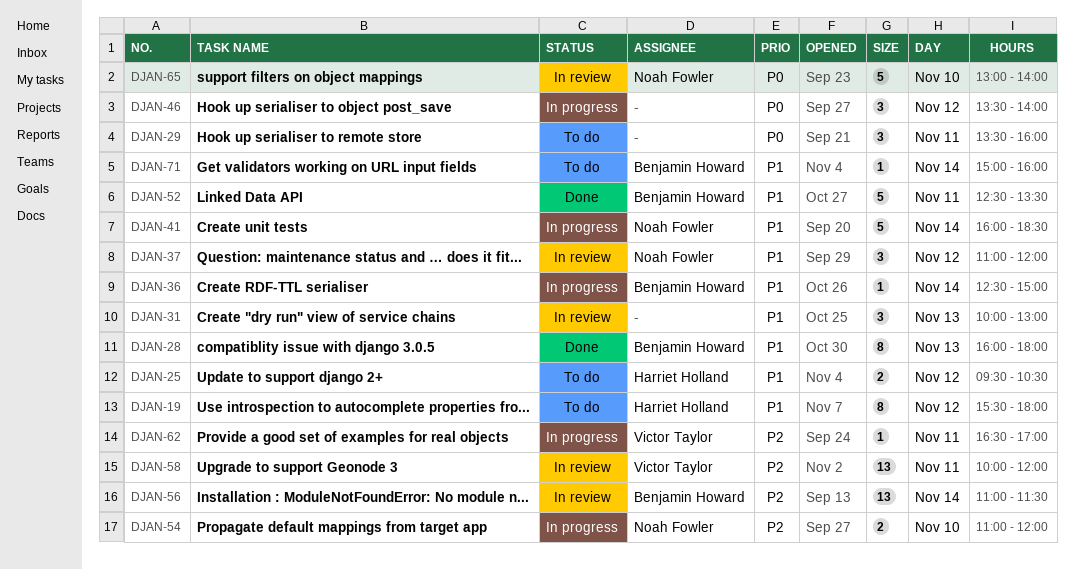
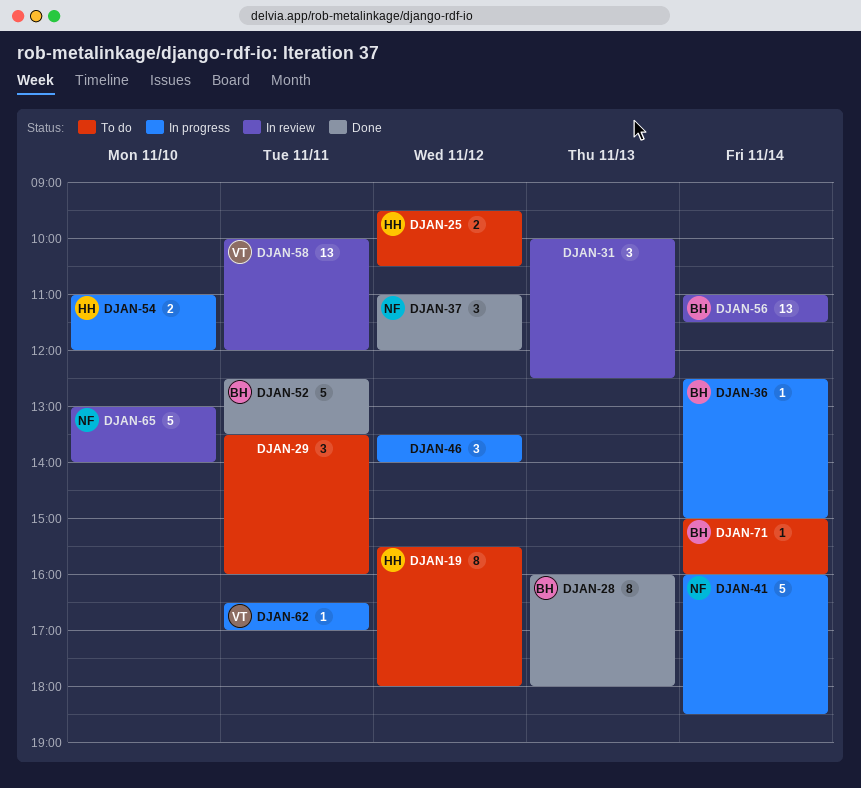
DJAN-31, ends: 13:00 -> 12:30
DJAN-37, status: In review -> Done
DJAN-54, owner: Noah Fowler -> Harriet Holland

